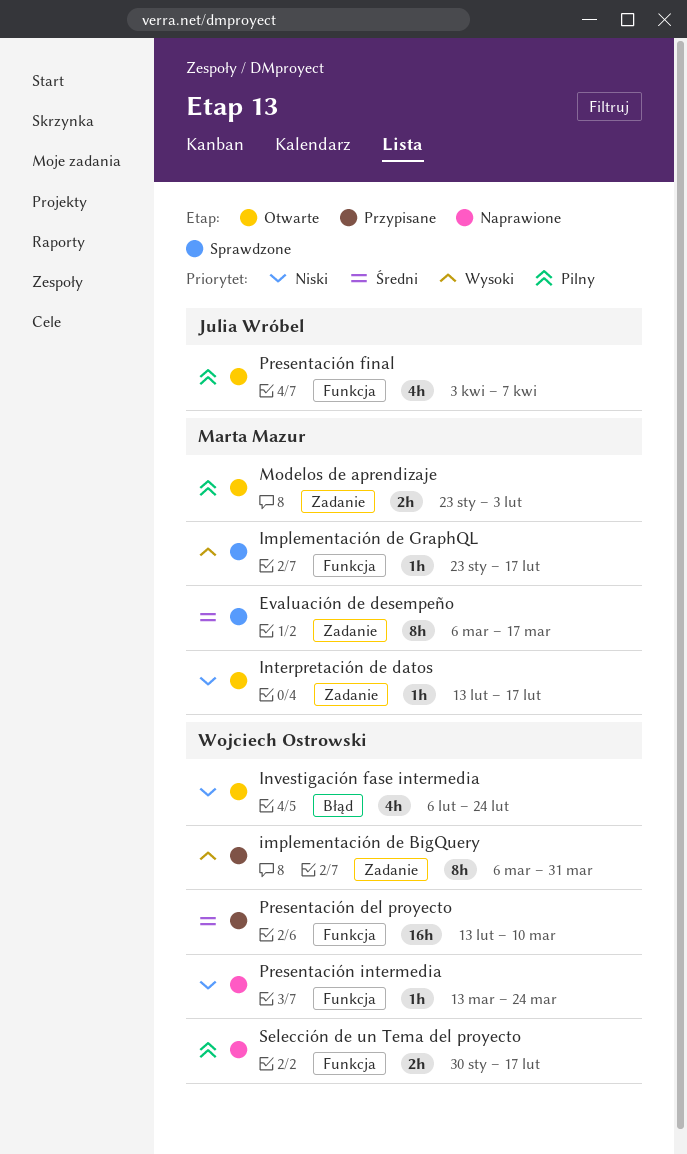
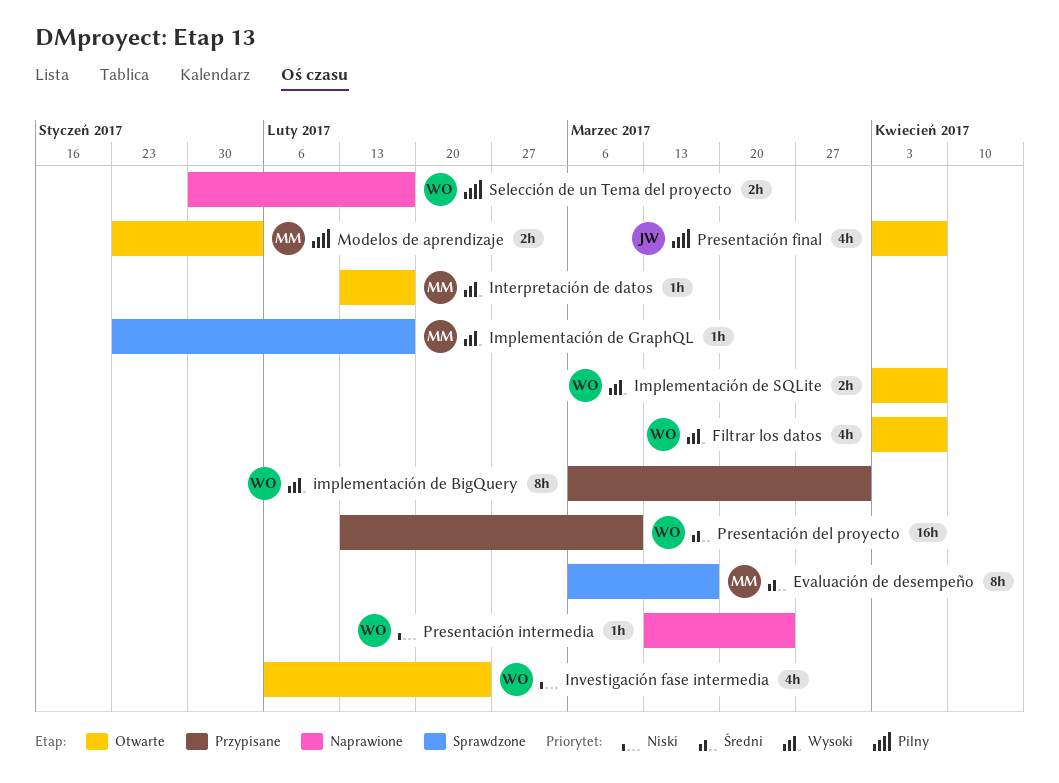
Filtrar los datos: none -> present
Implementación de SQLite: none -> present
Interpretación de datos, priority: Niski -> Wysoki

